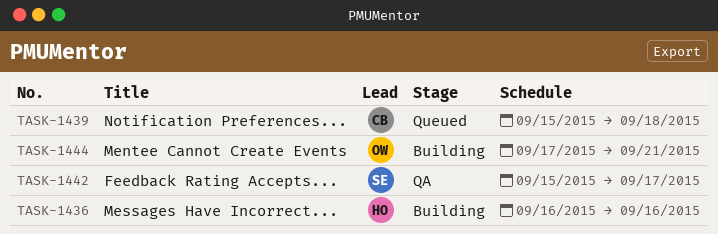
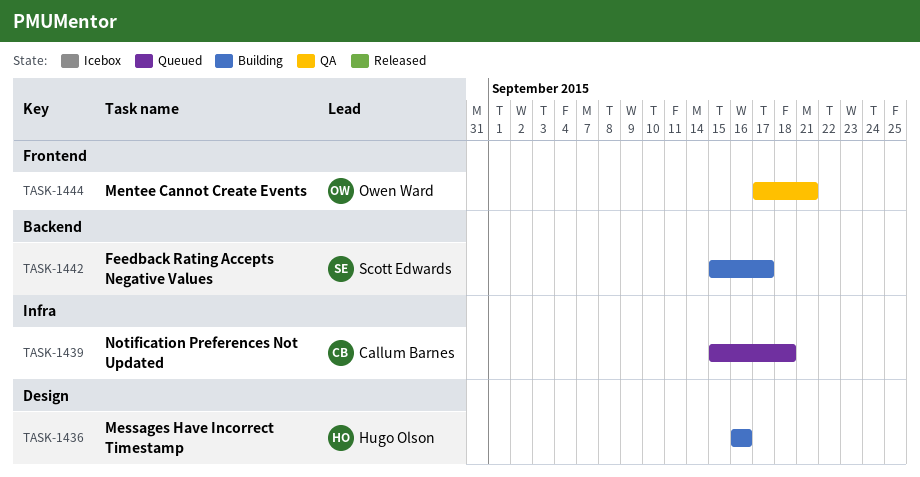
TASK-1442, status: QA -> Building
TASK-1444, status: Building -> QA

